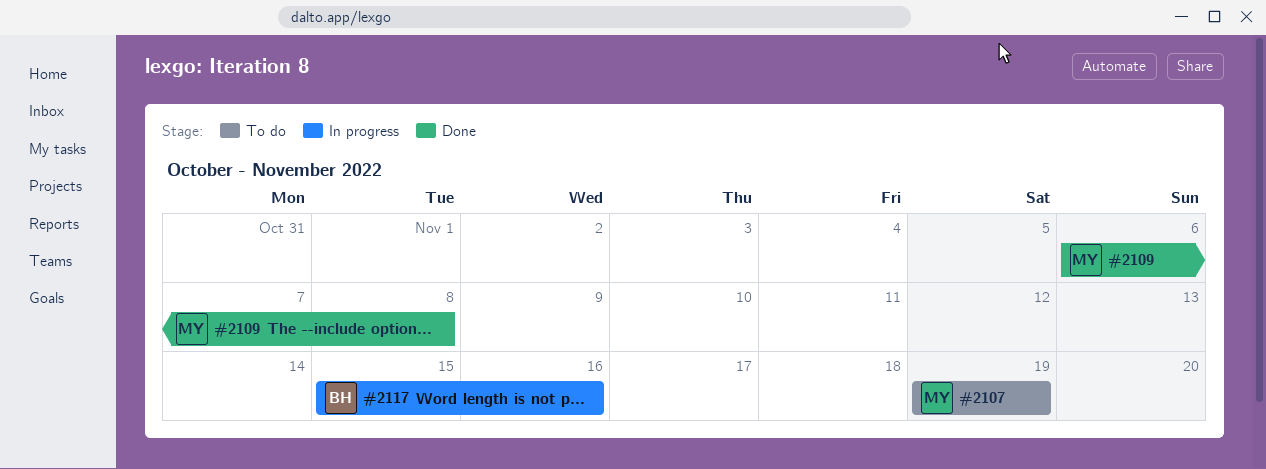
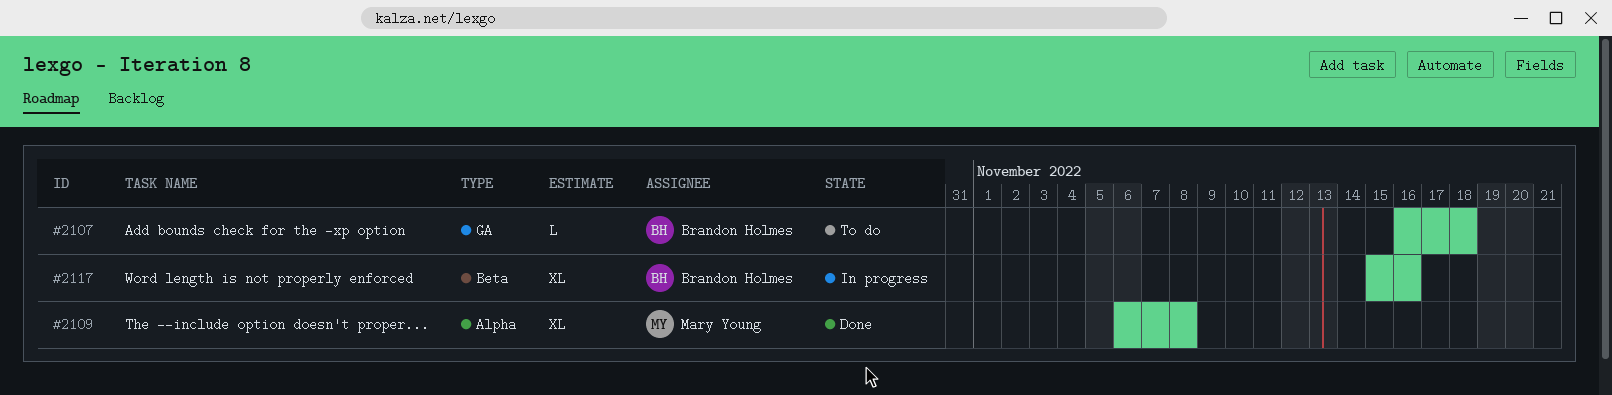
#2107, owner: Mary Young -> Brandon Holmes
#2107, start: Nov 19 -> Nov 16
#2107, due: Nov 19 -> Nov 18

